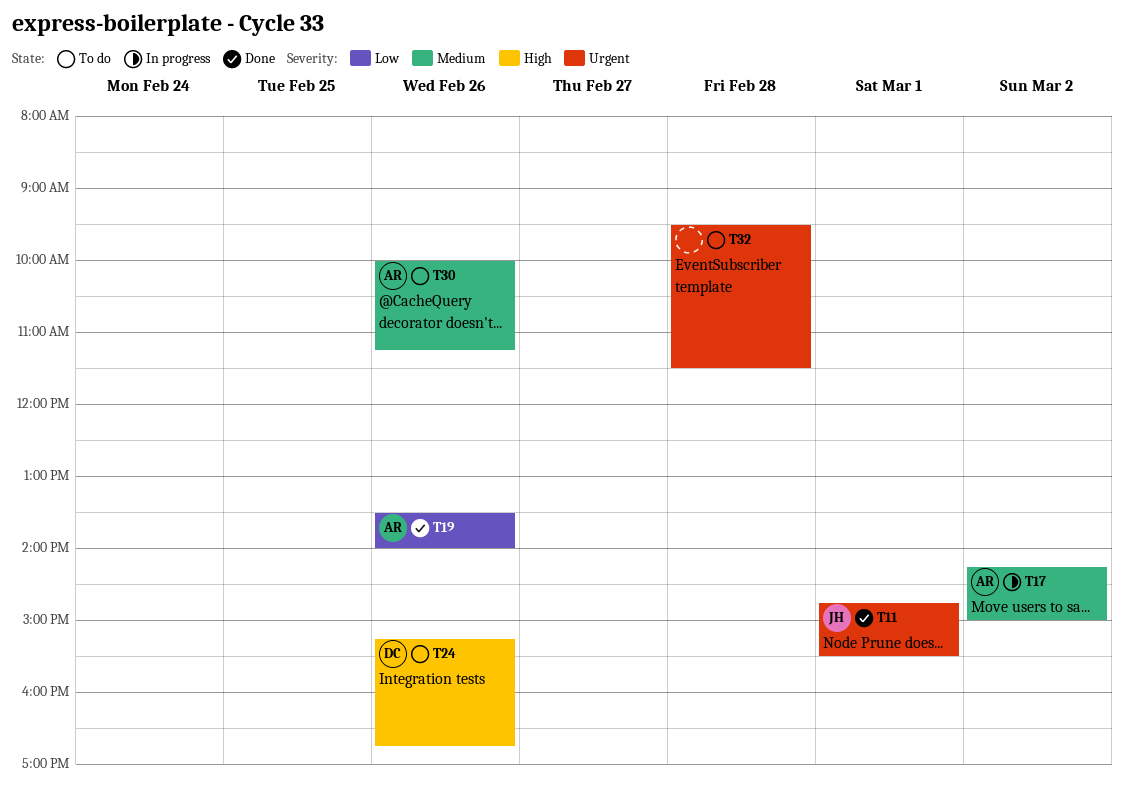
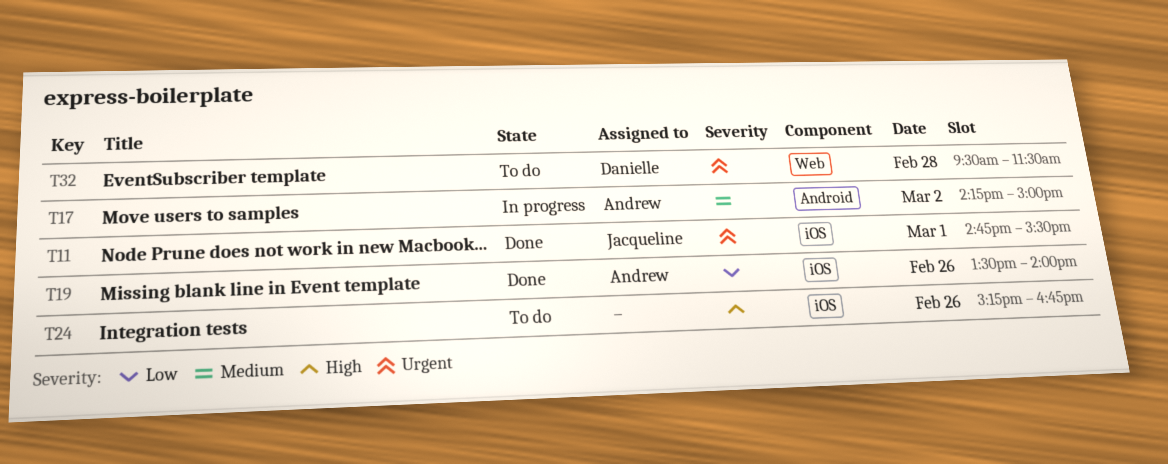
T24, owner: Danielle -> none
T30: present -> none
T32, owner: none -> Danielle

